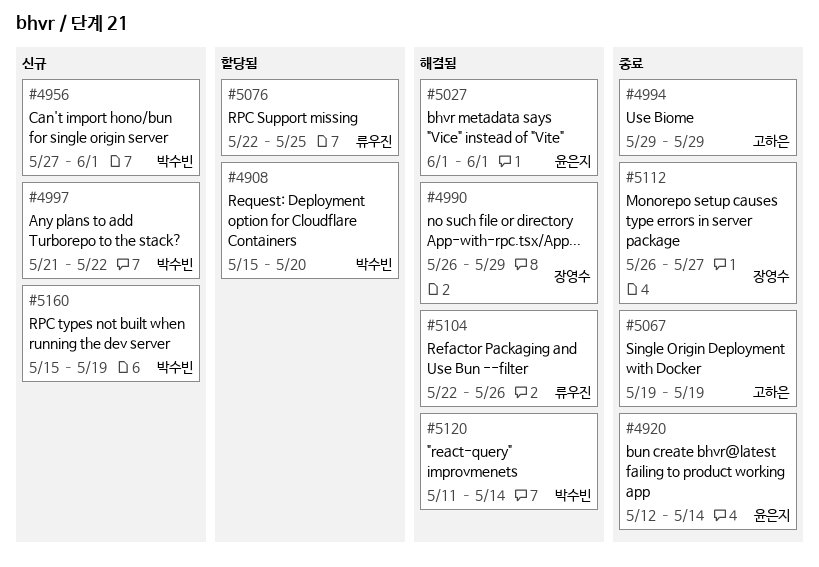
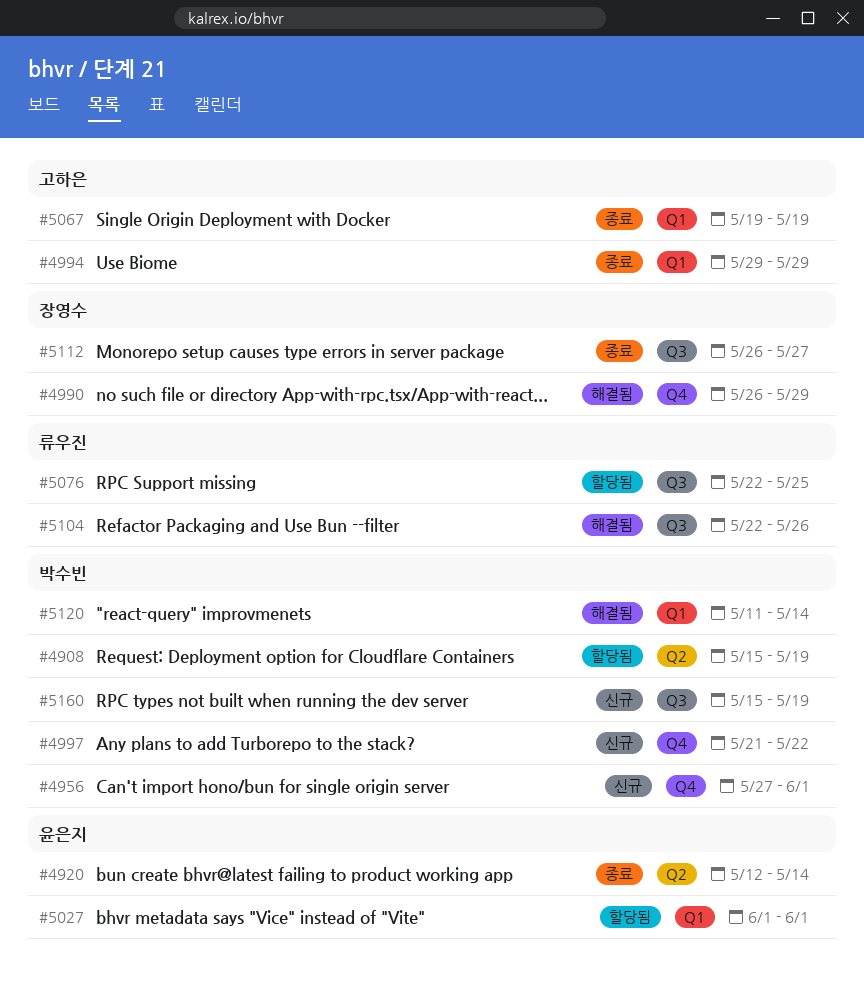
#4908, due: May 20 -> May 19
#5027, status: 해결됨 -> 할당됨

